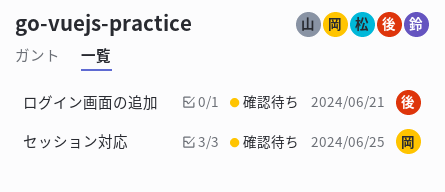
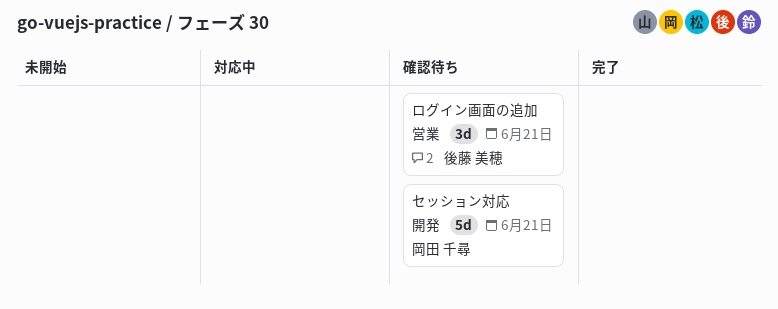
セッション対応, due: Jun 25 -> Jun 21

